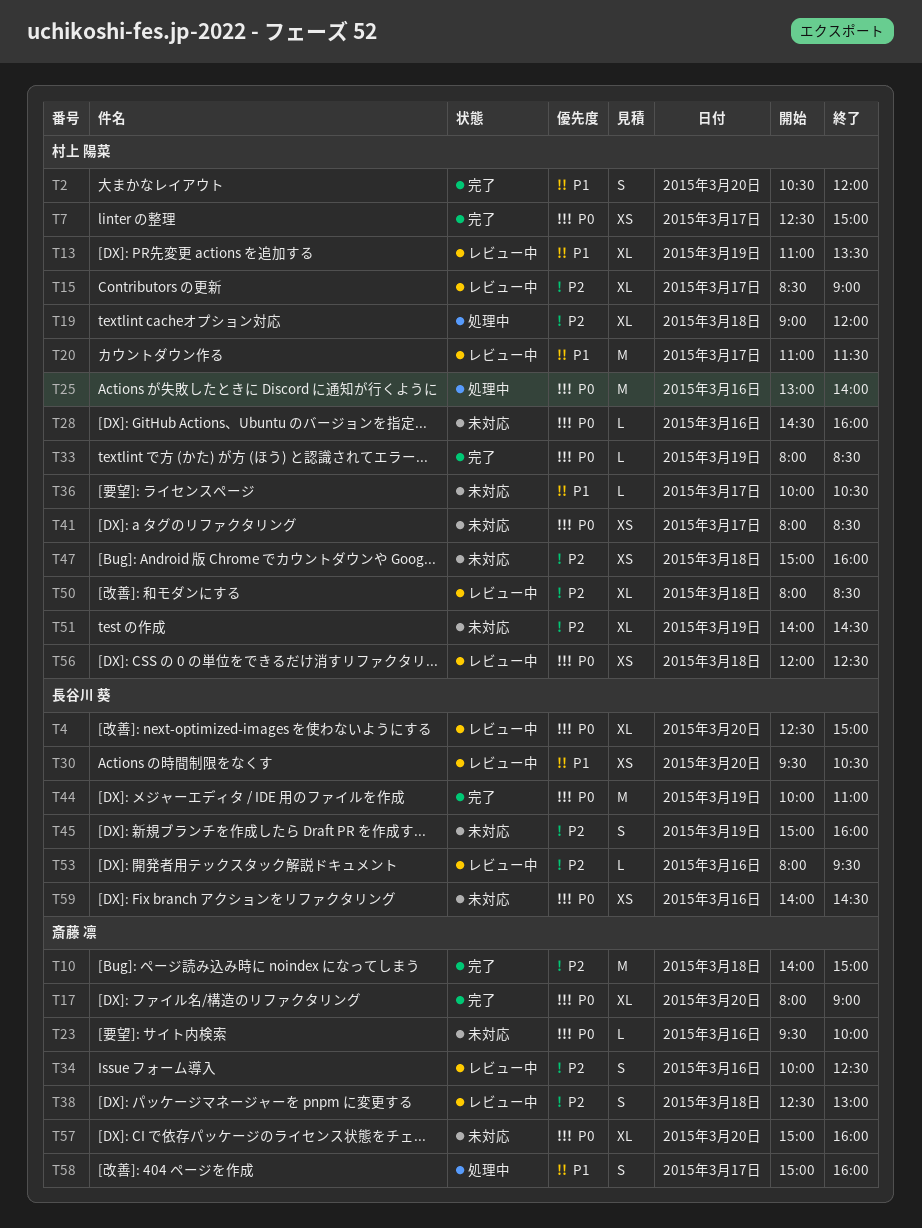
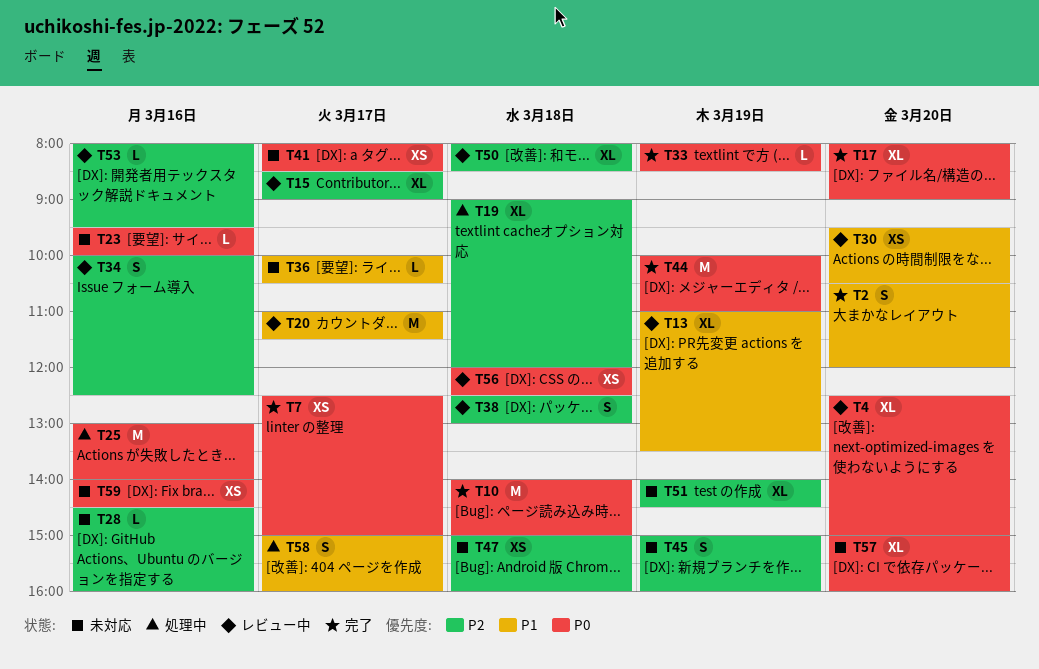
T10, priority: P2 -> P0
T28, priority: P0 -> P2

